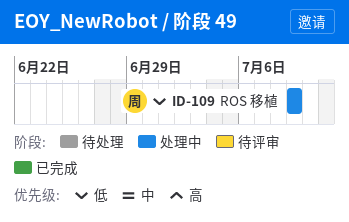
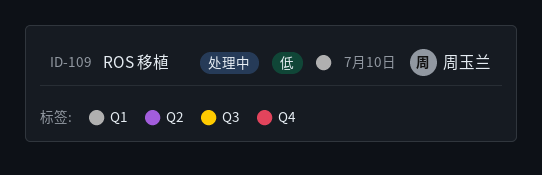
ID-109, due: Jul 9 -> Jul 10

